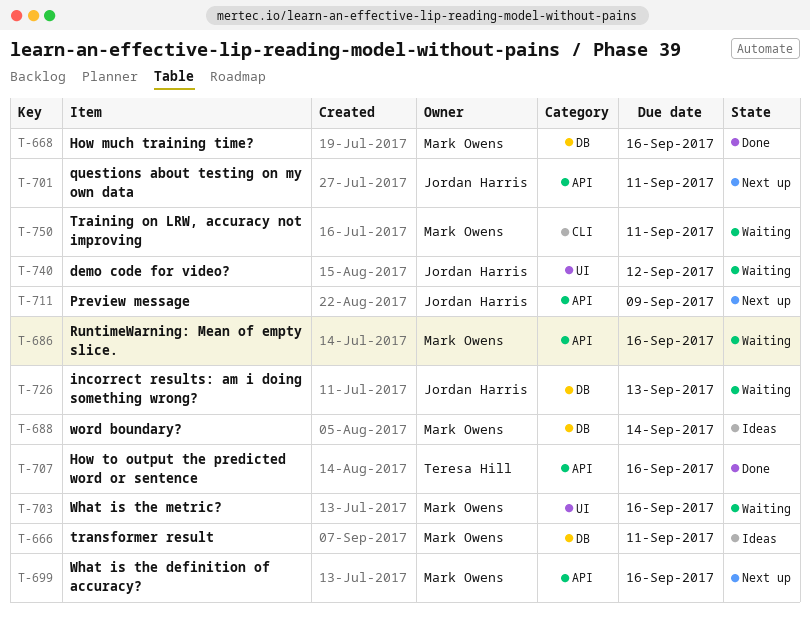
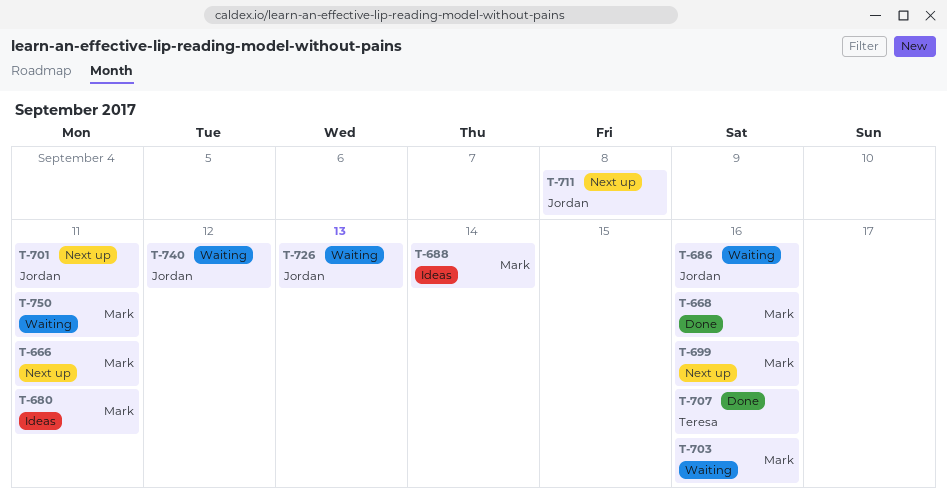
T-666, status: Ideas -> Next up
T-680: none -> present
T-686, owner: Mark Owens -> Jordan Harris
T-711, due: Sep 9 -> Sep 8

